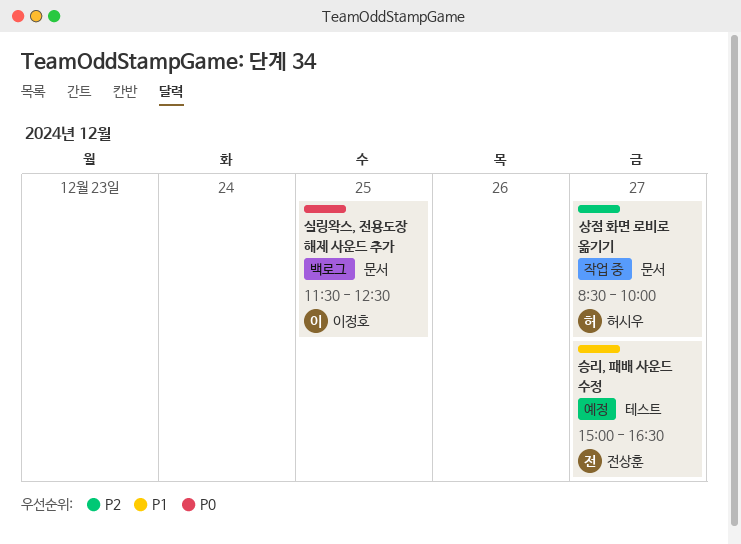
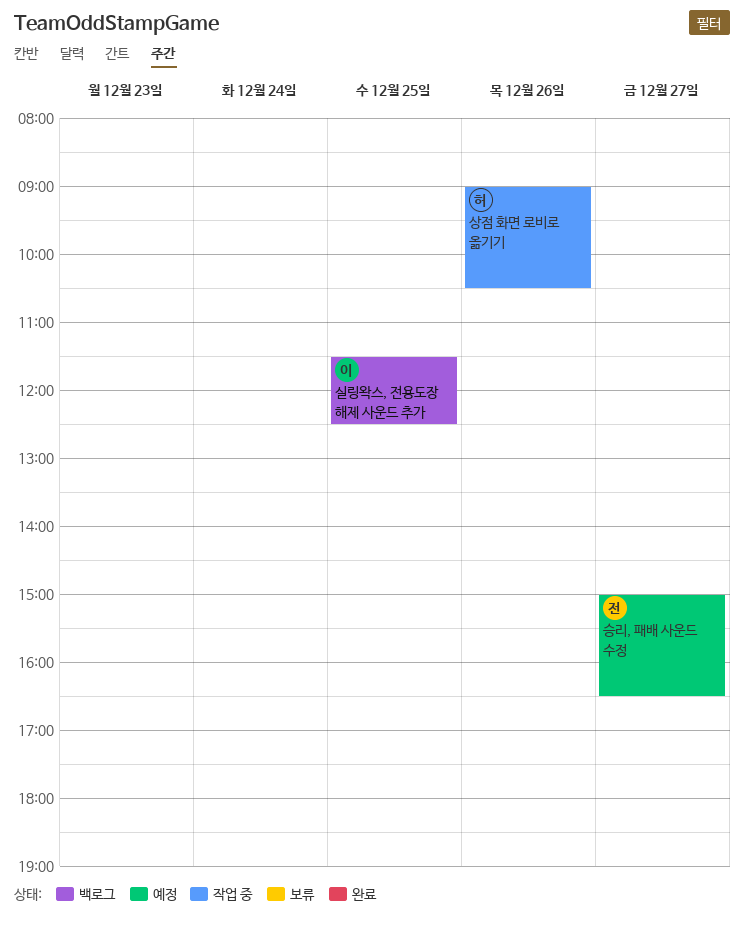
상점 화면 로비로 옮기기, day: Dec 27 -> Dec 26
상점 화면 로비로 옮기기, begins: 08:30 -> 09:00
상점 화면 로비로 옮기기, ends: 10:00 -> 10:30

